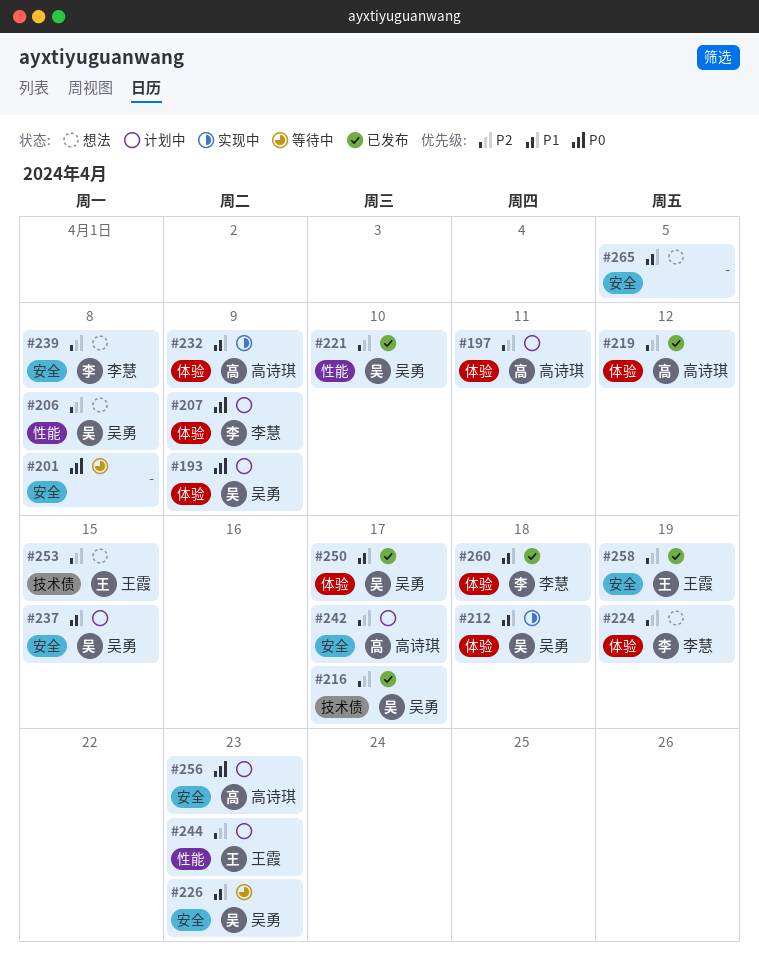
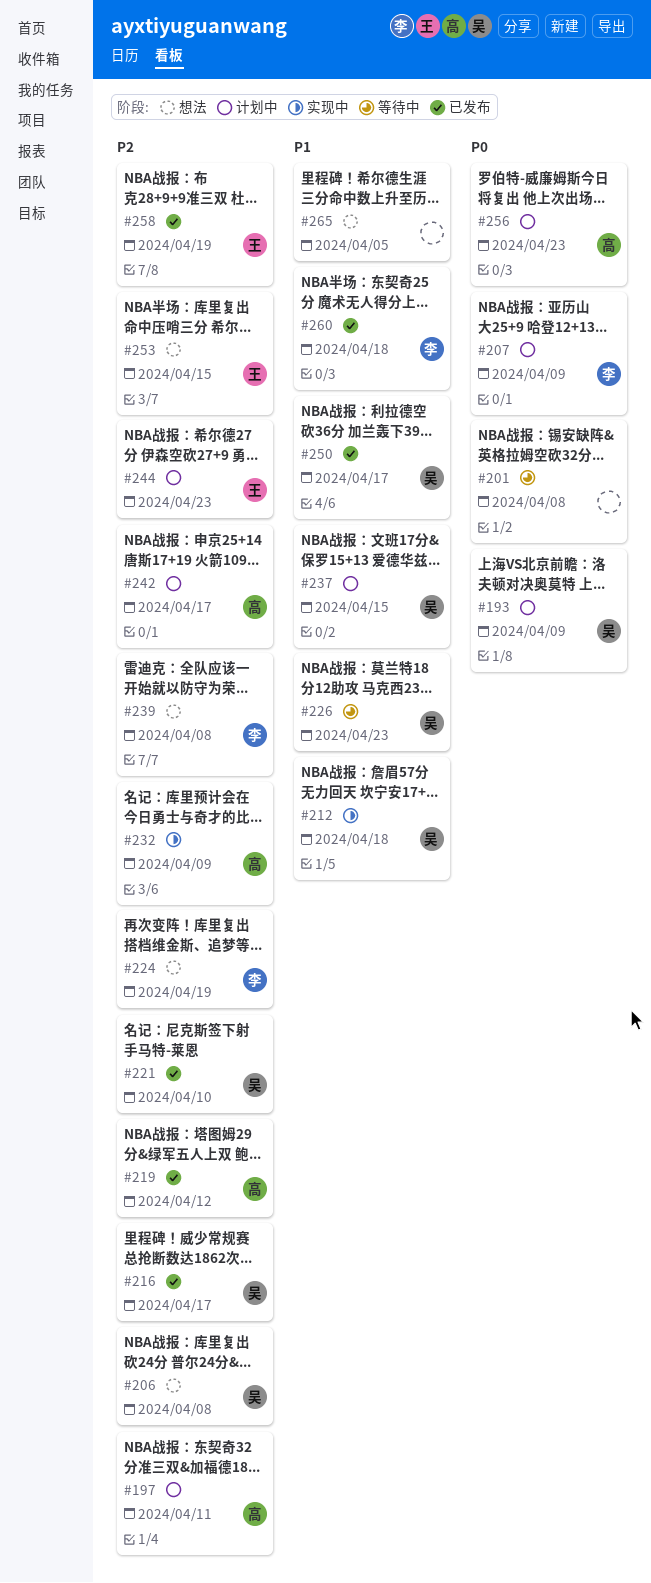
#232, priority: P1 -> P2

